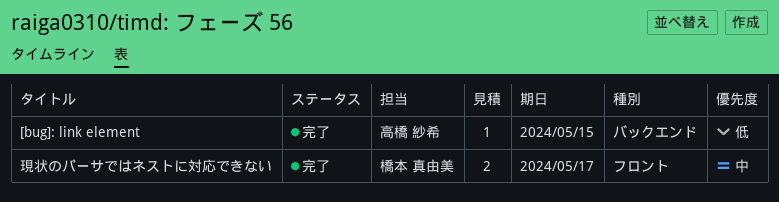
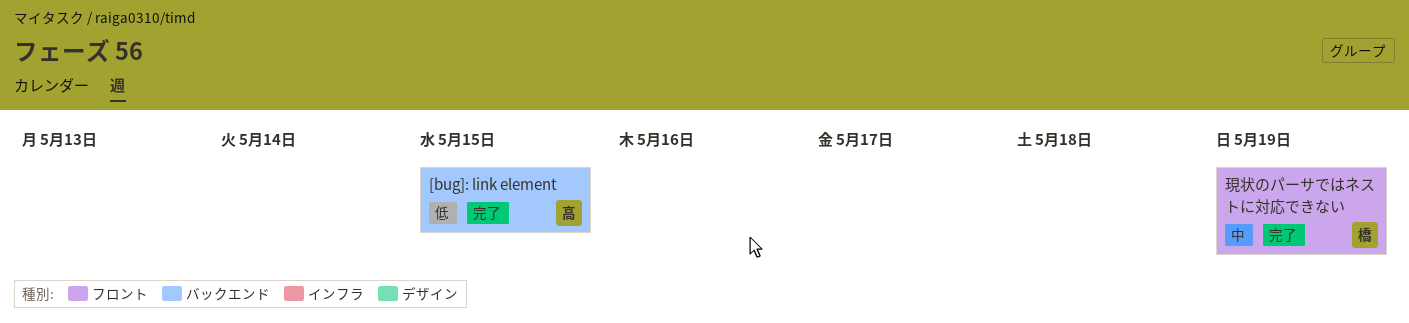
現状のパーサではネストに対応できない, due: May 17 -> May 19

